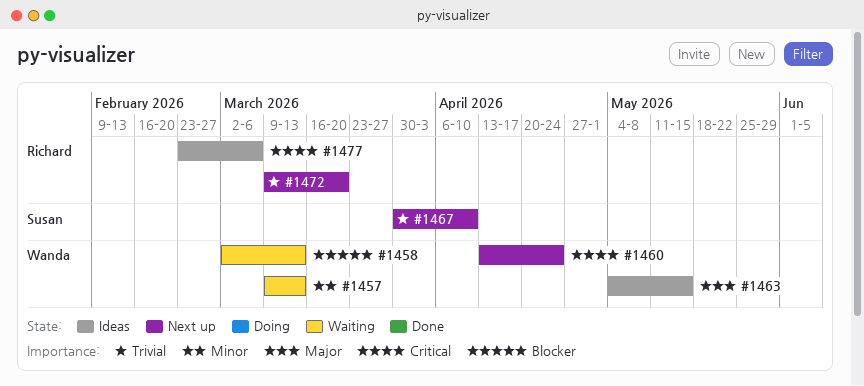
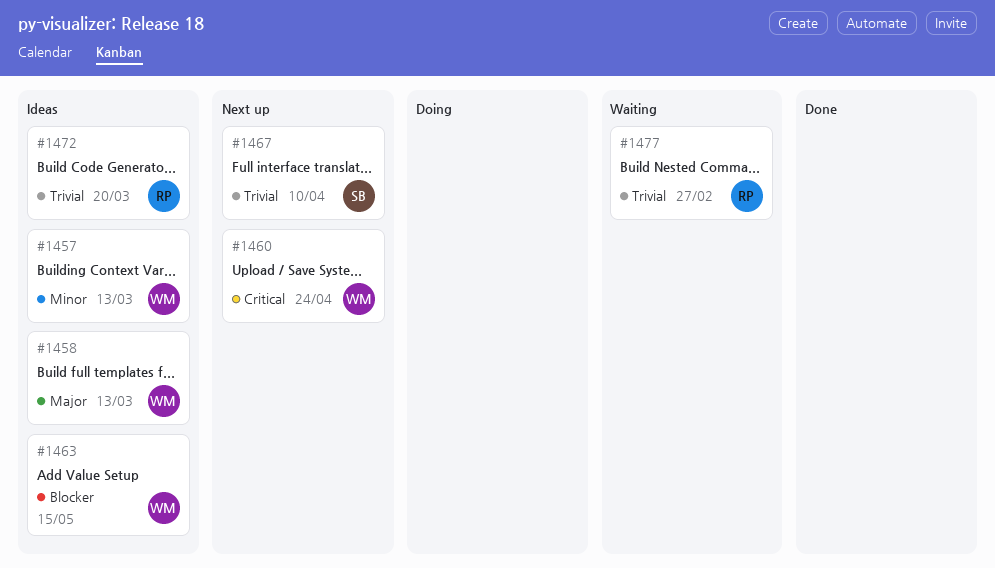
#1457, status: Waiting -> Ideas
#1458, status: Waiting -> Ideas
#1458, priority: Blocker -> Major
#1463, priority: Major -> Blocker
#1472, status: Next up -> Ideas
#1477, status: Ideas -> Waiting
#1477, priority: Critical -> Trivial
#1477, due: Mar 6 -> Feb 27

